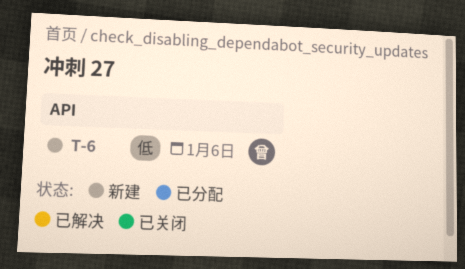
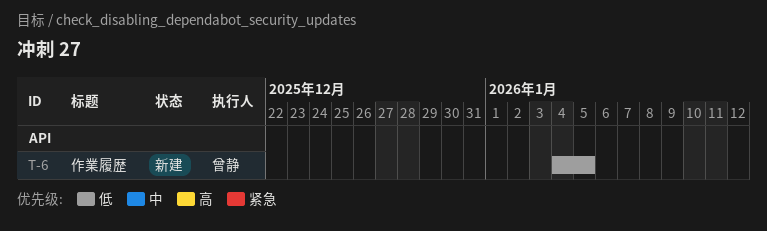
T-6, due: Jan 6 -> Jan 5

